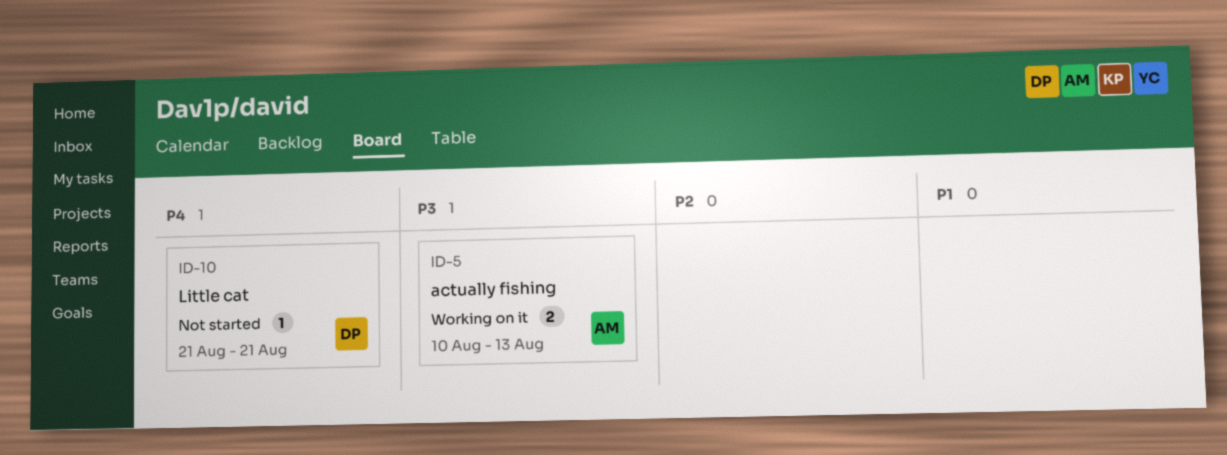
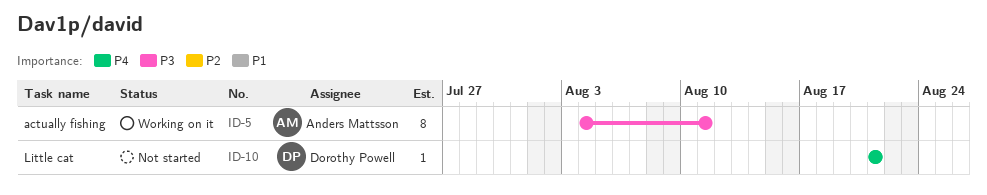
ID-5, estimate: 2 -> 8
ID-5, start: Aug 10 -> Aug 4
ID-5, due: Aug 13 -> Aug 11

